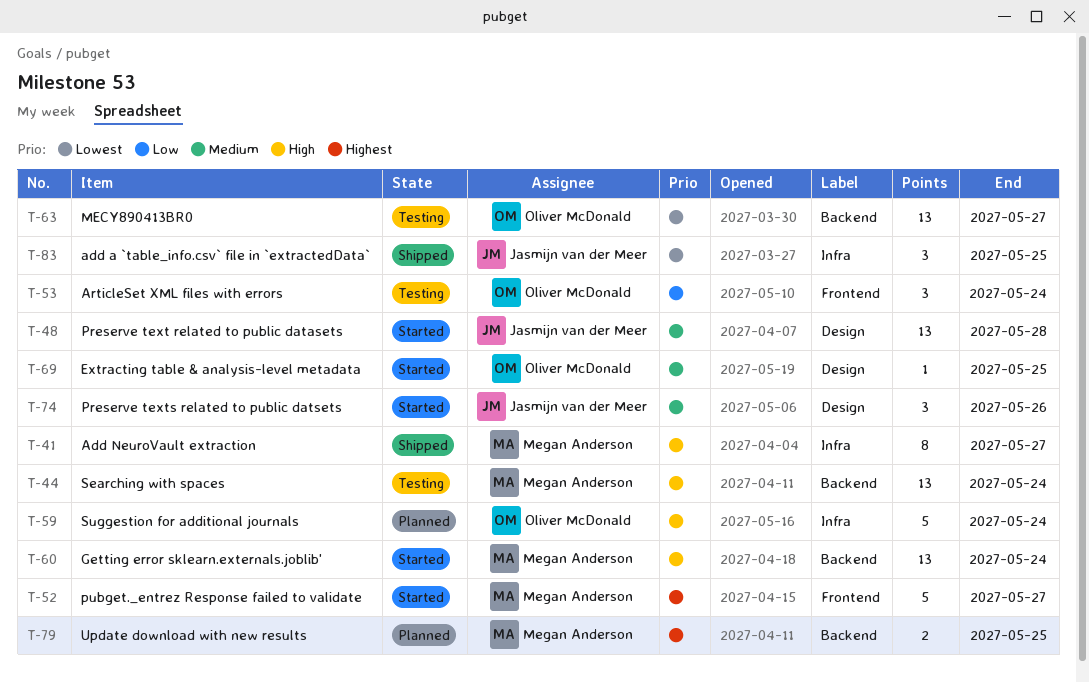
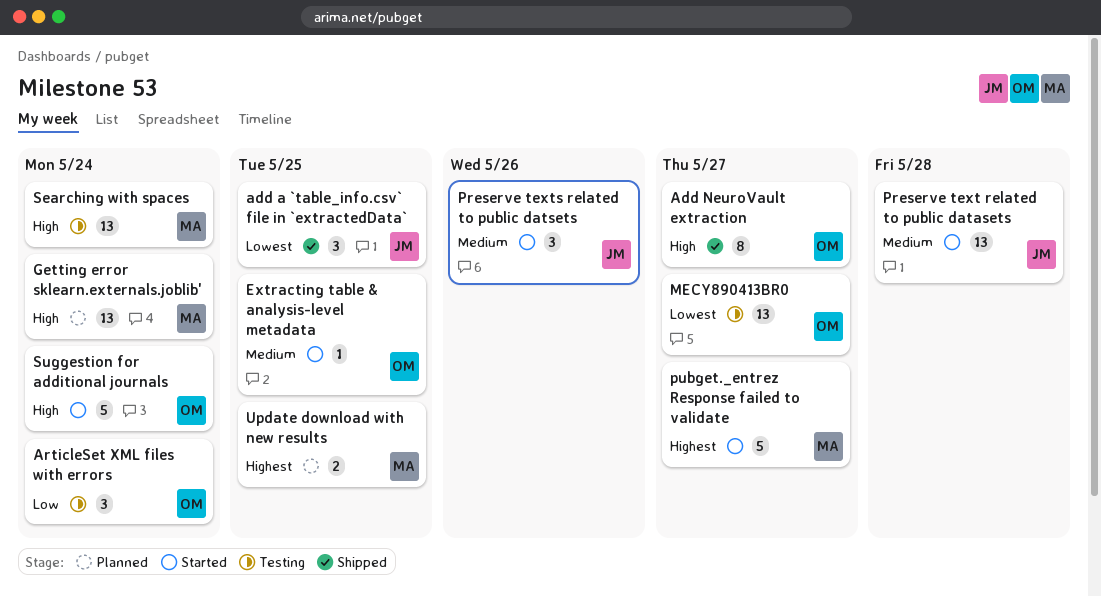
Add NeuroVault extraction, owner: Megan Anderson -> Oliver McDonald
Getting error sklearn.externals.joblib', status: Started -> Planned
Suggestion for additional journals, status: Planned -> Started

